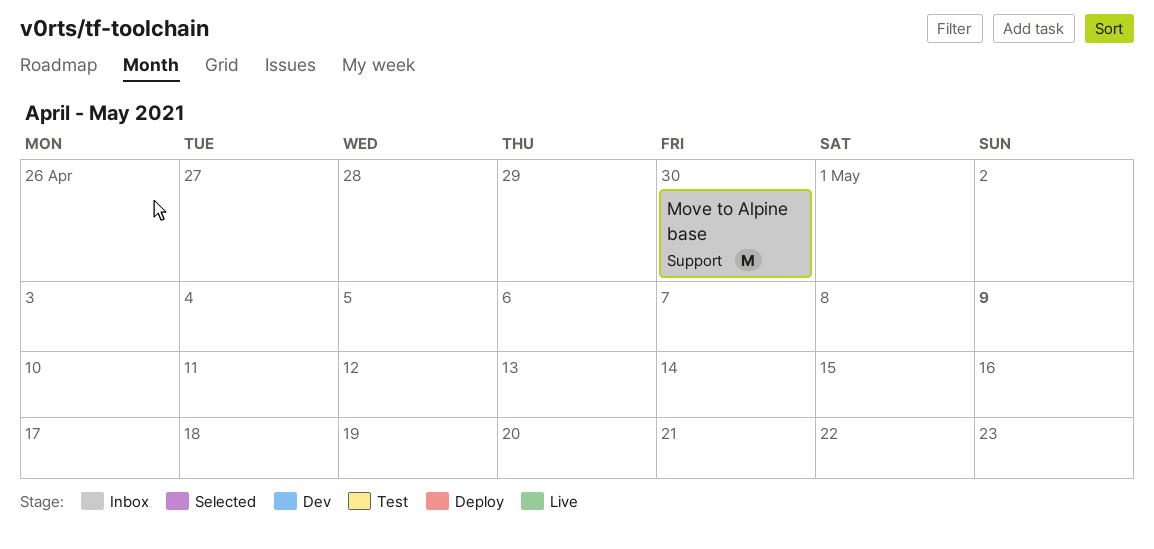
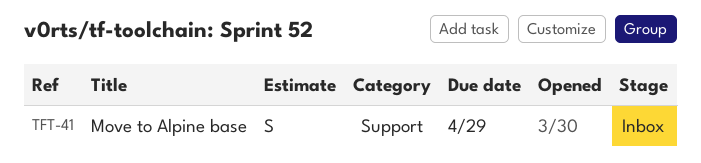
Move to Alpine base, estimate: M -> S
Move to Alpine base, due: Apr 30 -> Apr 29

